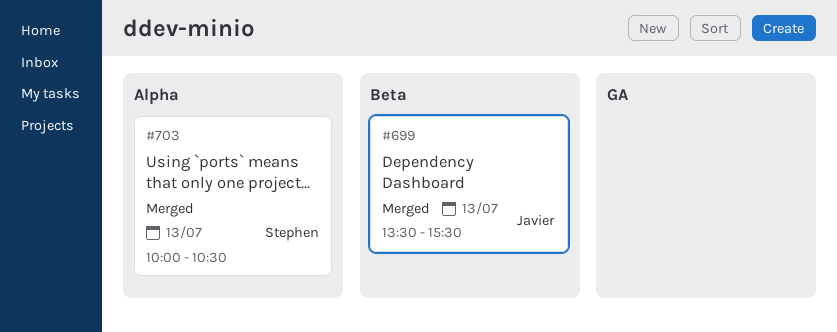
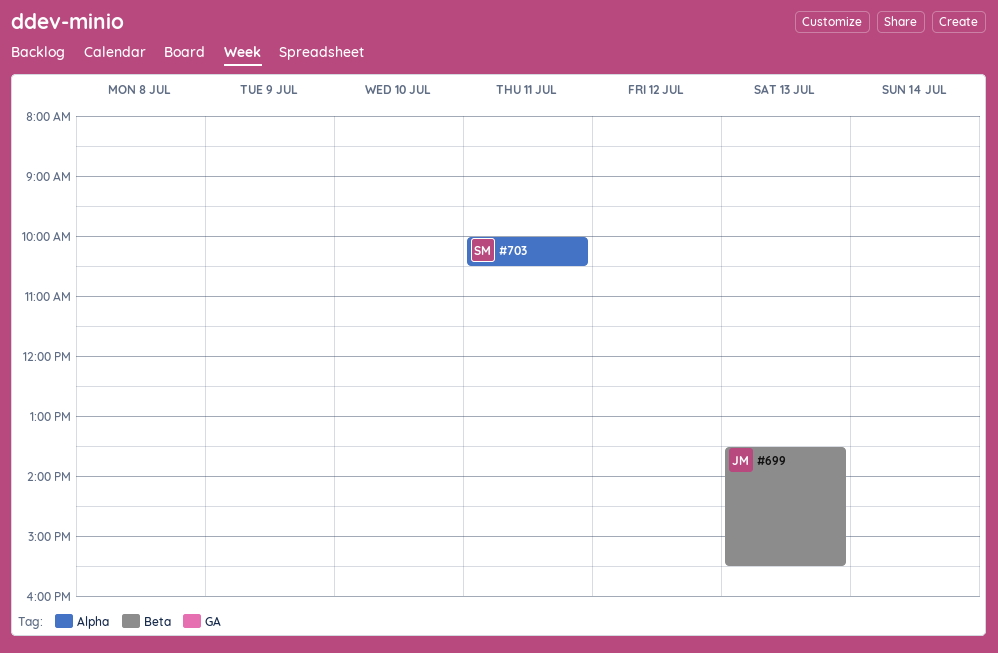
#703, day: Jul 13 -> Jul 11

